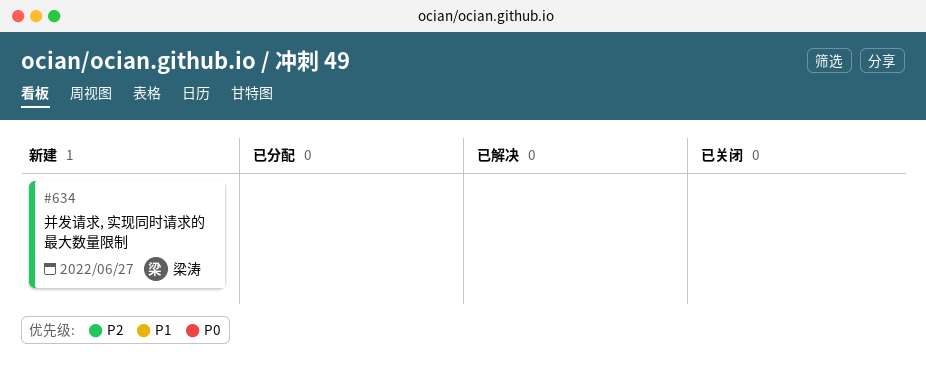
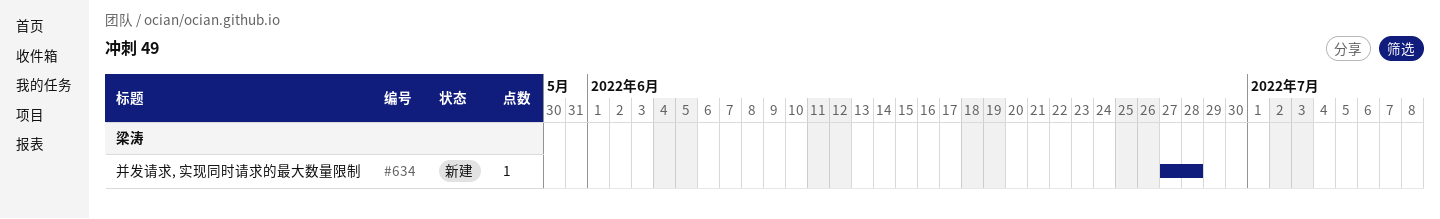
#634, due: Jun 27 -> Jun 28

